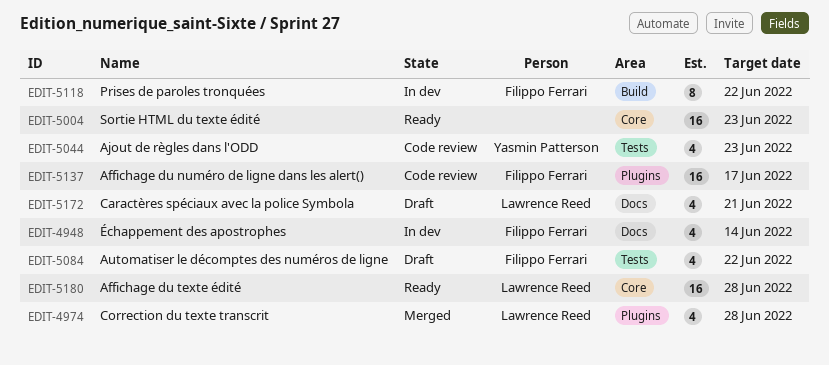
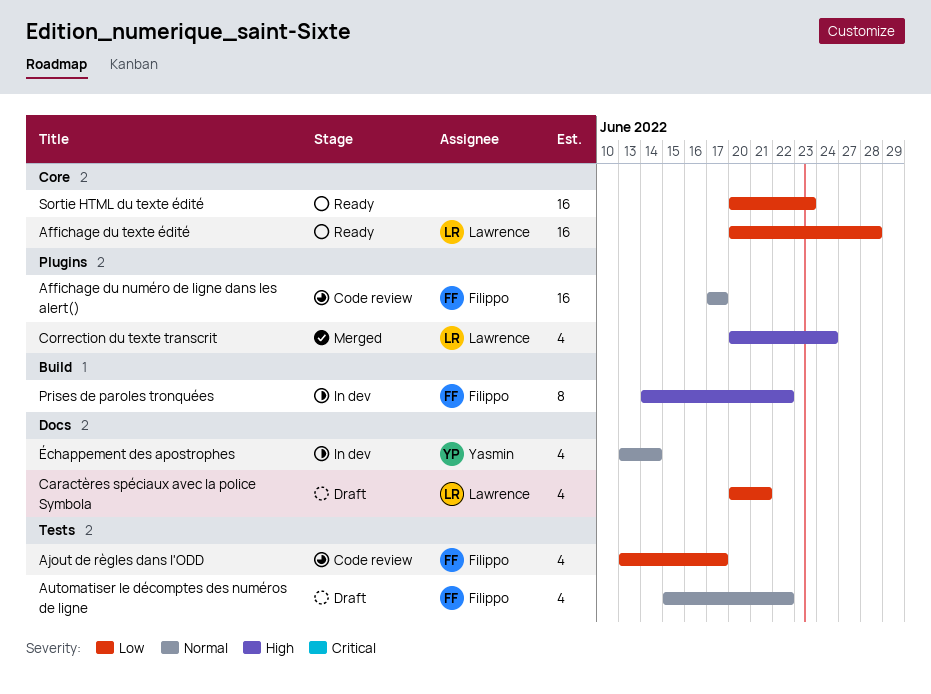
Ajout de règles dans l'ODD, owner: Yasmin Patterson -> Filippo Ferrari
Ajout de règles dans l'ODD, due: Jun 23 -> Jun 17
Correction du texte transcrit, due: Jun 28 -> Jun 24
Échappement des apostrophes, owner: Filippo Ferrari -> Yasmin Patterson

